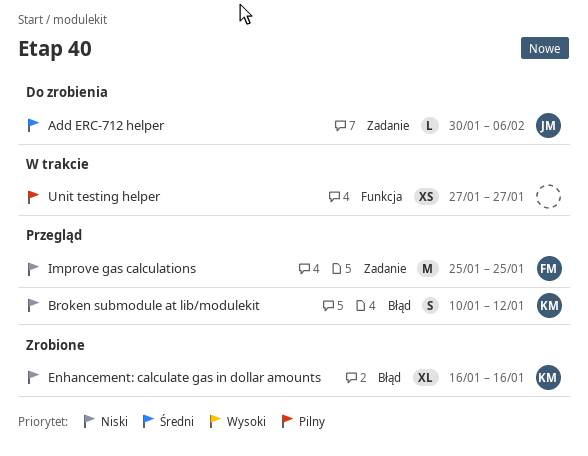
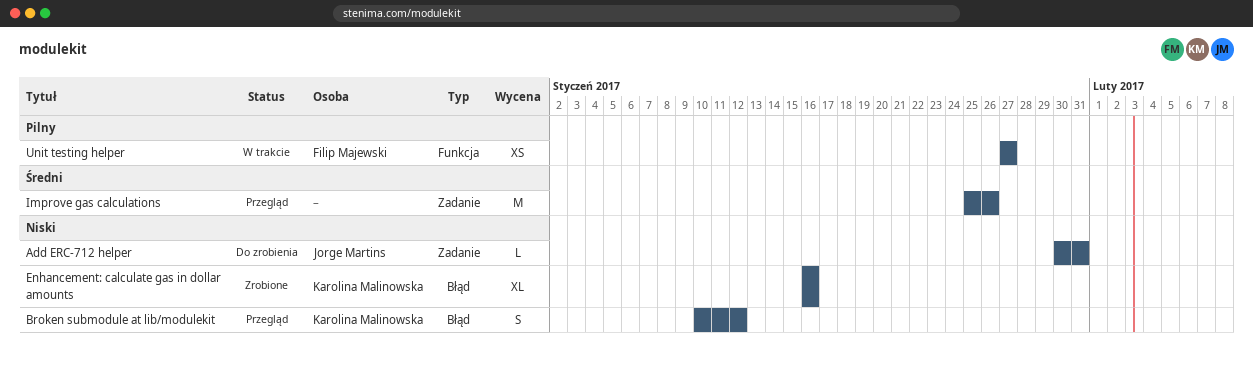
Add ERC-712 helper, priority: Średni -> Niski
Add ERC-712 helper, due: Feb 6 -> Jan 31
Improve gas calculations, owner: Filip Majewski -> none
Improve gas calculations, priority: Niski -> Średni
Improve gas calculations, due: Jan 25 -> Jan 26
Unit testing helper, owner: none -> Filip Majewski

